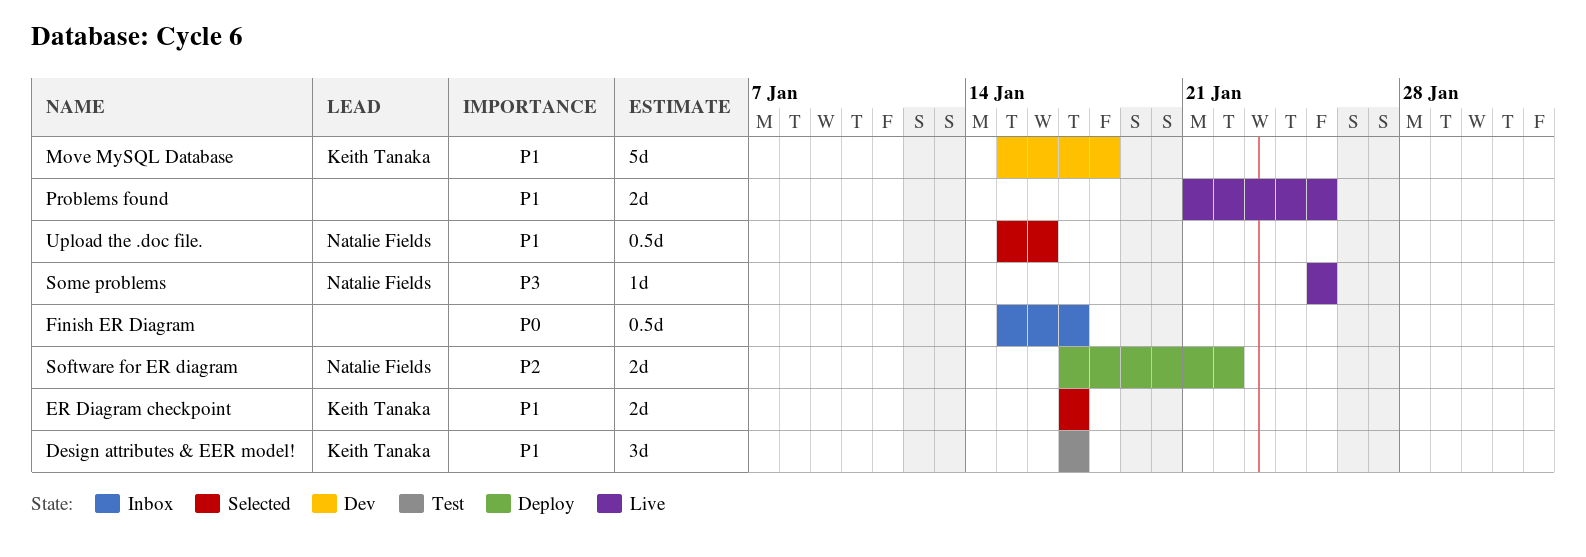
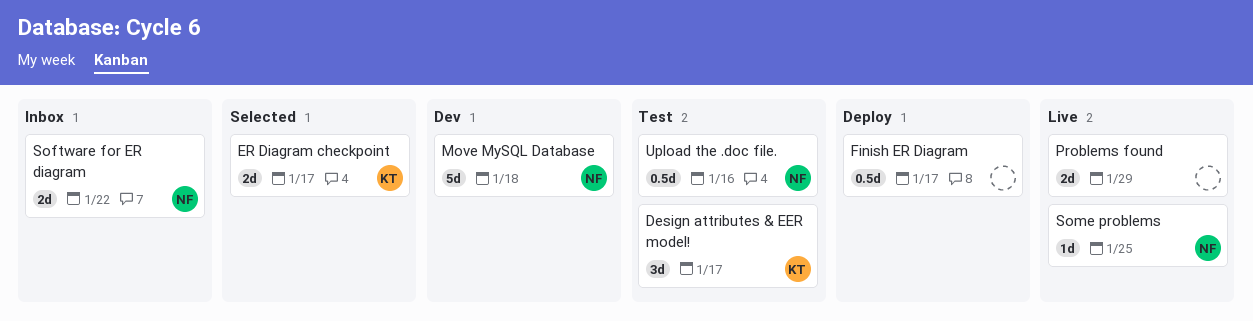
Finish ER Diagram, status: Inbox -> Deploy
Move MySQL Database, owner: Keith Tanaka -> Natalie Fields
Problems found, due: Jan 25 -> Jan 29
Software for ER diagram, status: Deploy -> Inbox
Upload the .doc file., status: Selected -> Test

